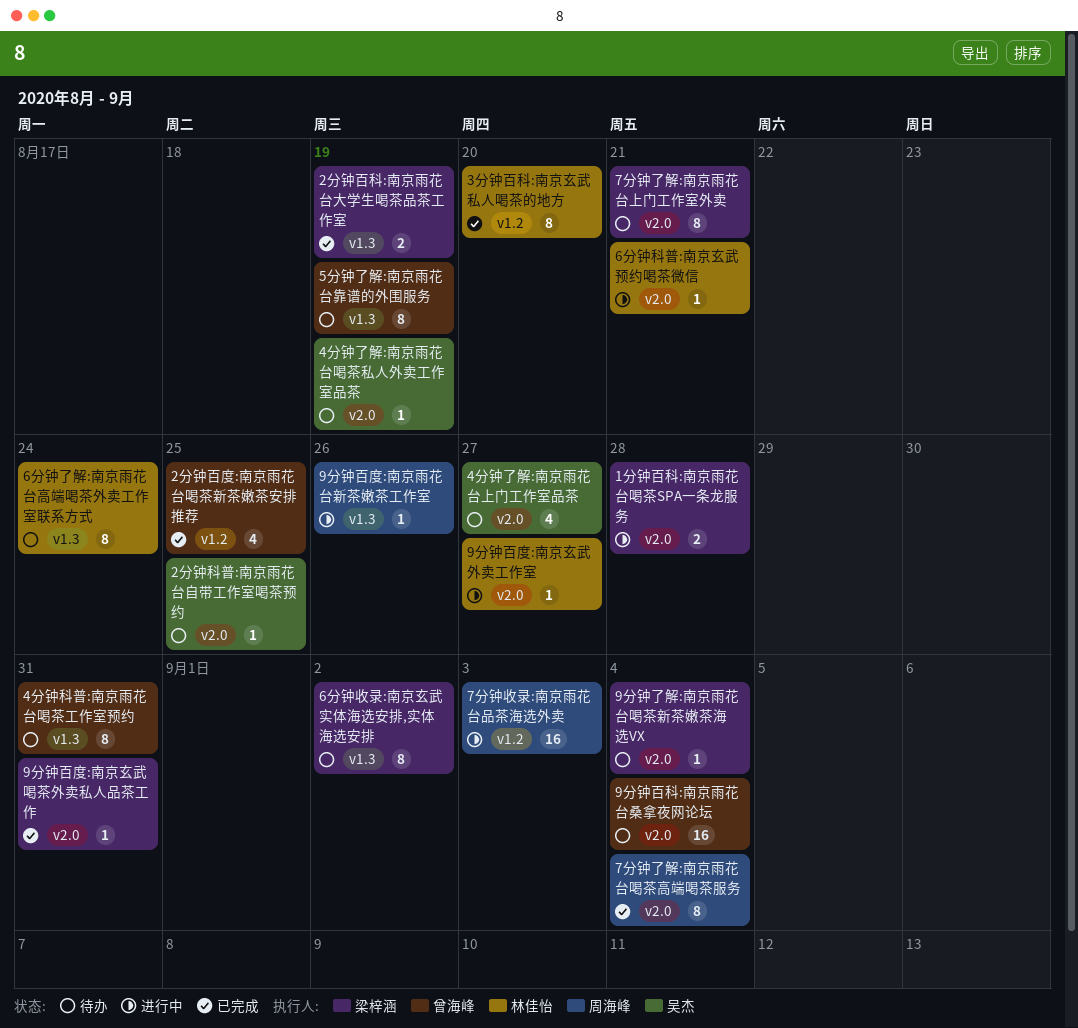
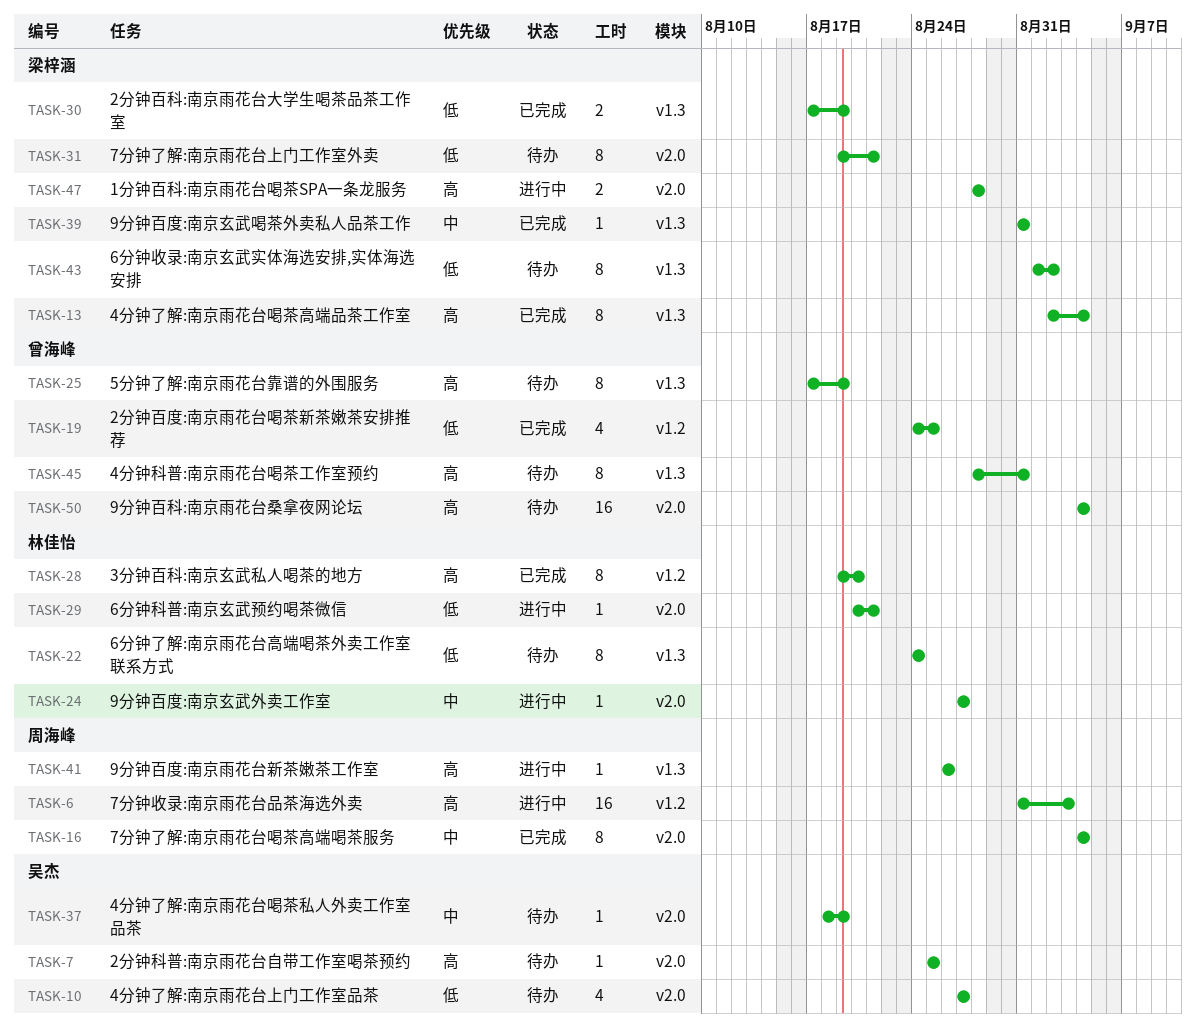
4分钟了解:南京雨花台喝茶高端品茶工作室: none -> present
9分钟了解:南京雨花台喝茶新茶嫩茶海选VX: present -> none
9分钟百度:南京玄武喝茶外卖私人品茶工作, label: v2.0 -> v1.3

